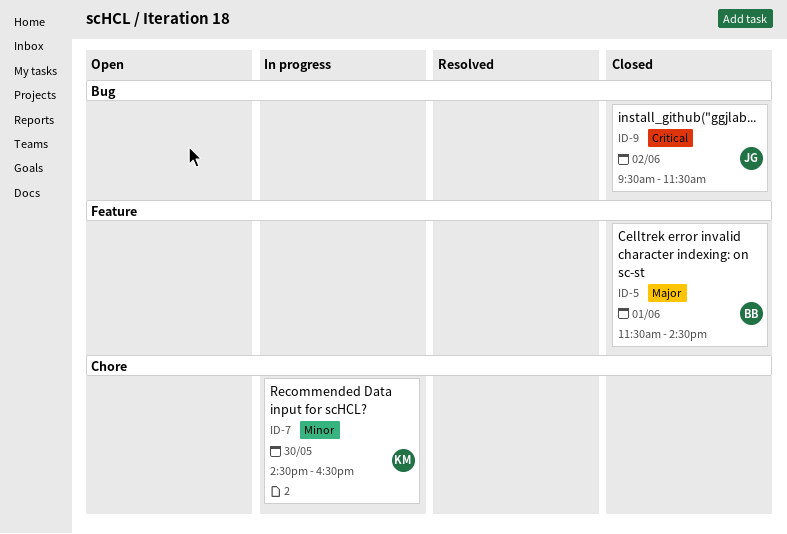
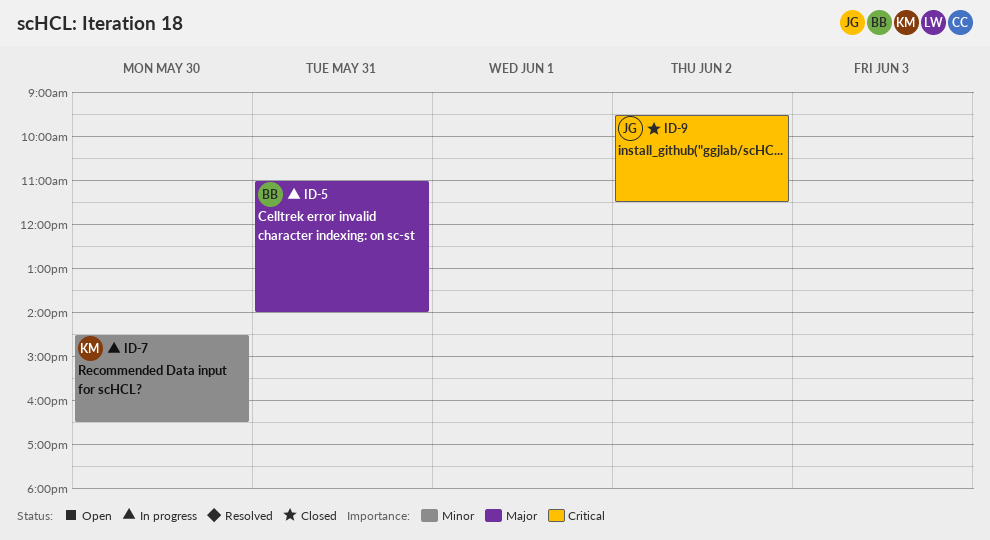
ID-5, status: Closed -> In progress
ID-5, day: Jun 1 -> May 31
ID-5, begins: 11:30 -> 11:00
ID-5, ends: 14:30 -> 14:00

